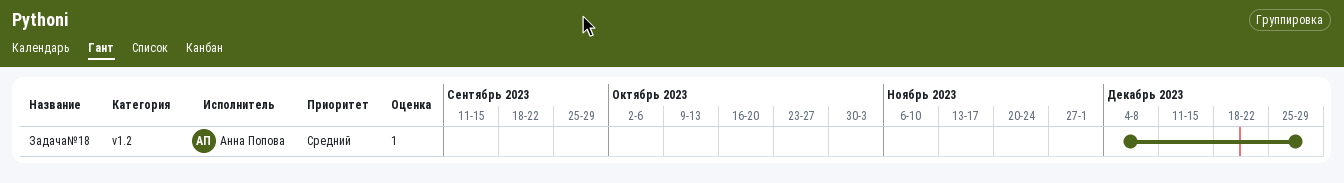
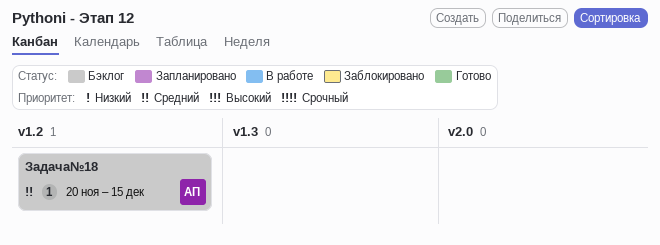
Задача№18, start: Dec 4 -> Nov 20
Задача№18, due: Dec 29 -> Dec 15

